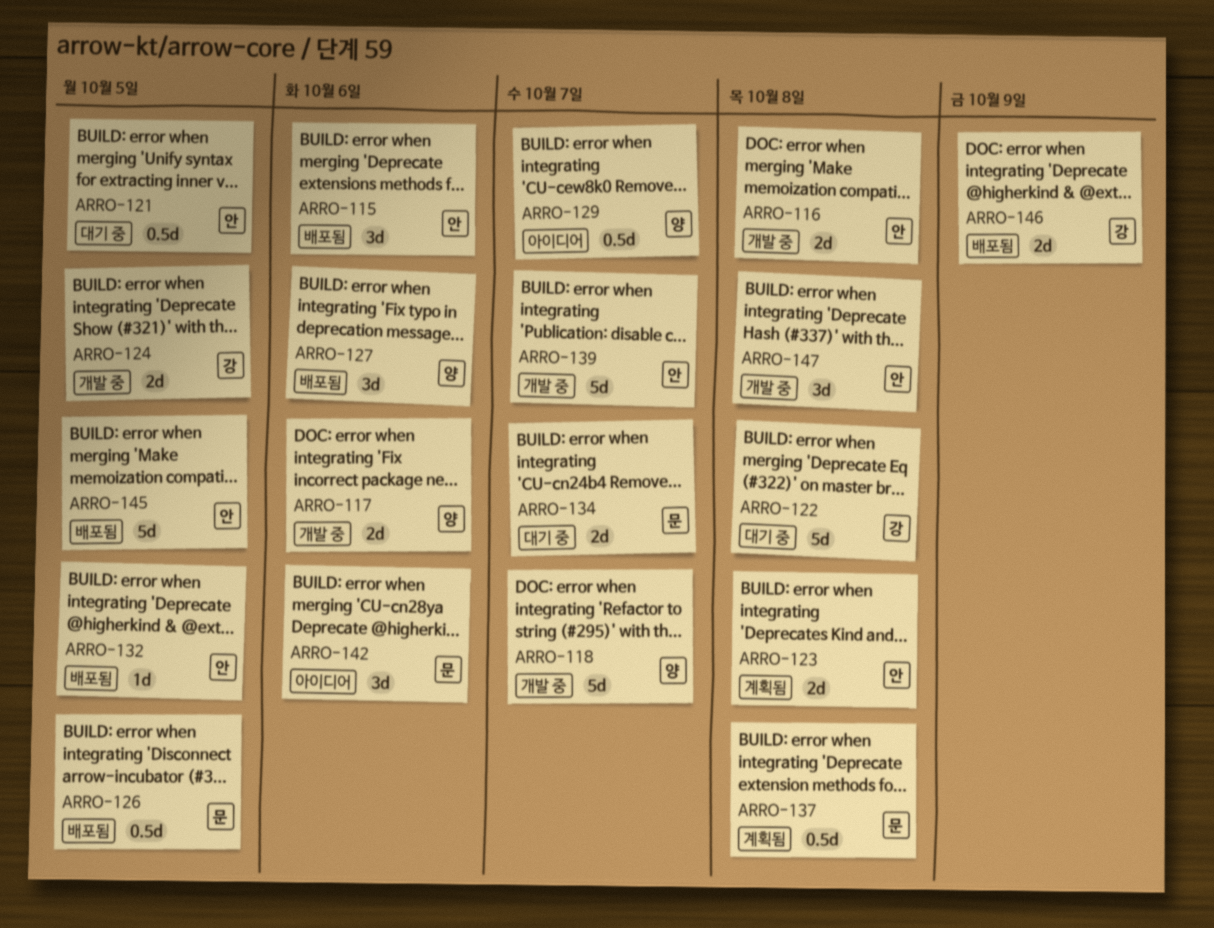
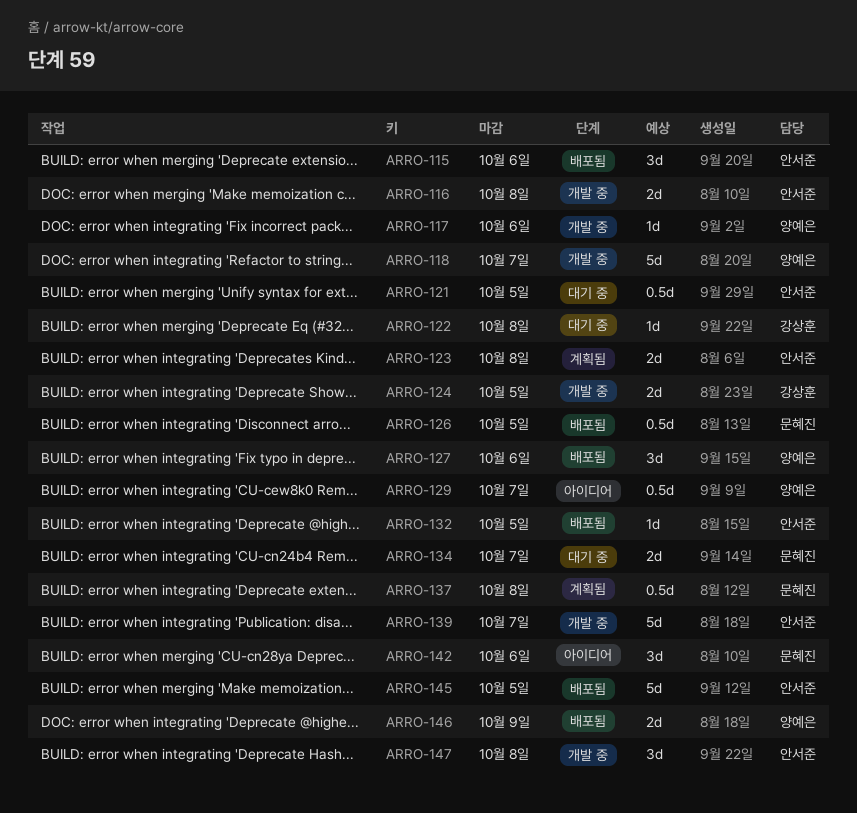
ARRO-117, estimate: 2d -> 1d
ARRO-122, estimate: 5d -> 1d
ARRO-146, owner: 강상훈 -> 양예은

